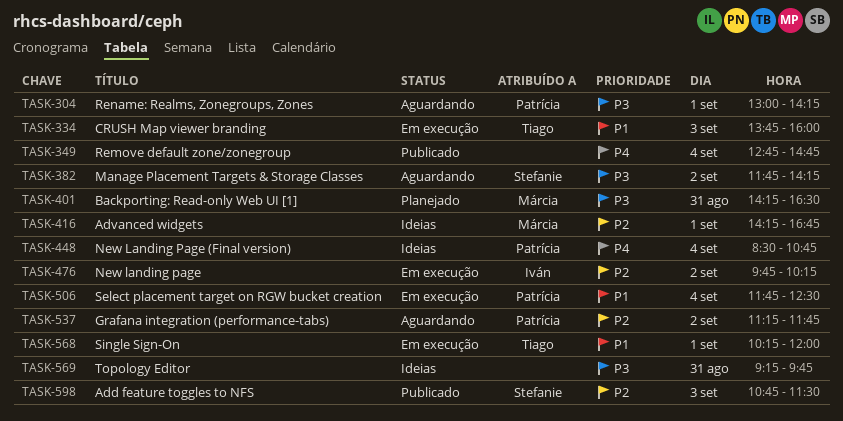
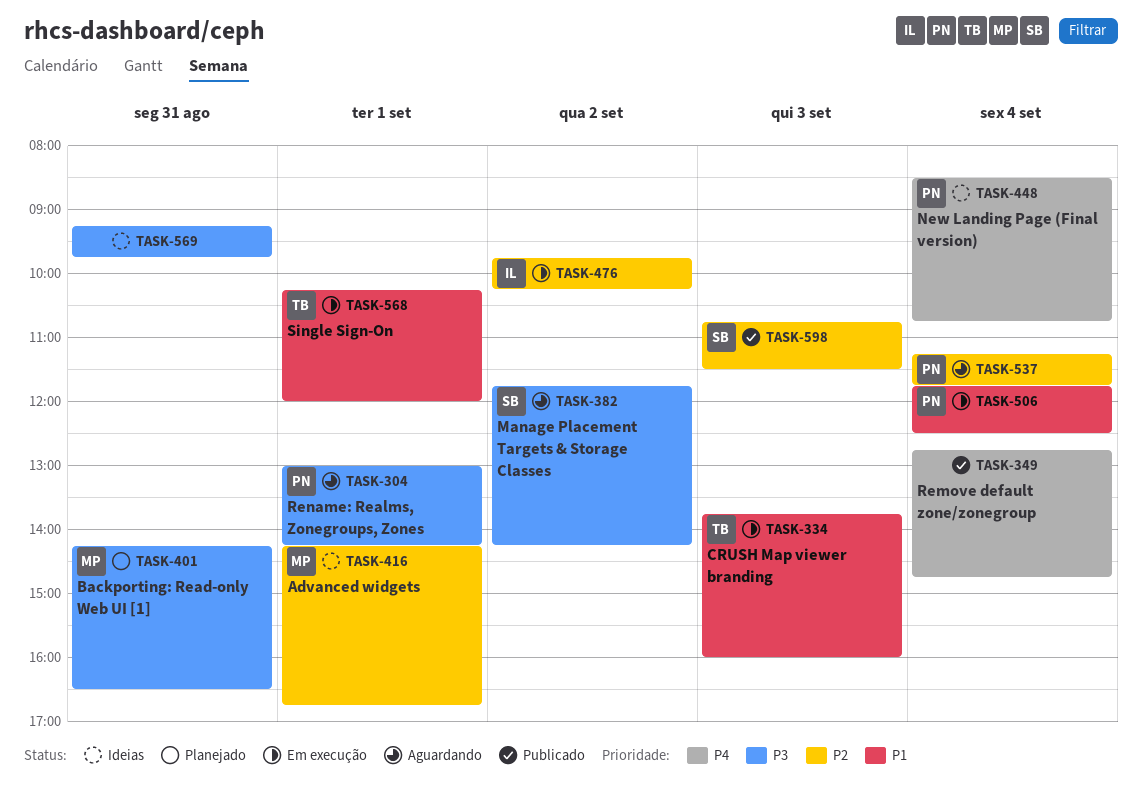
TASK-537, day: Sep 2 -> Sep 4

